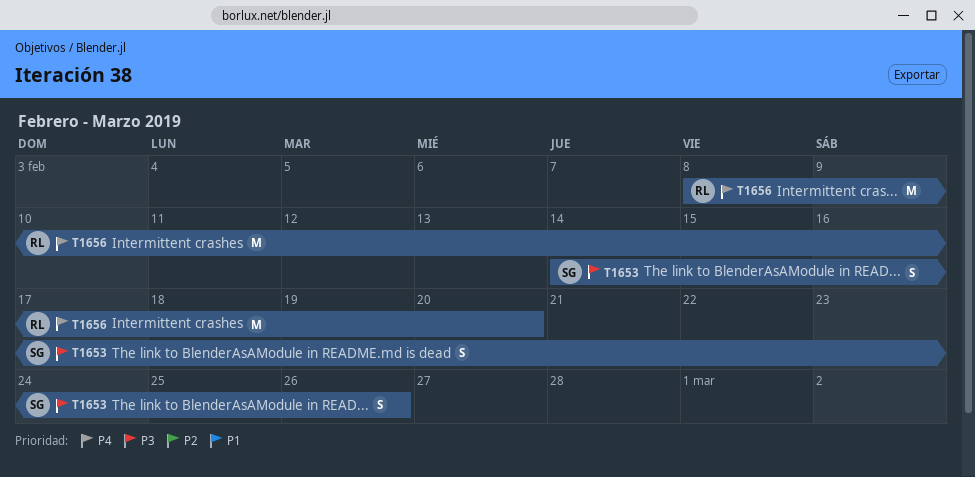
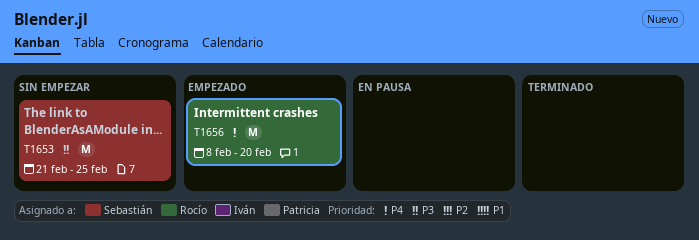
T1653, estimate: S -> M
T1653, start: Feb 14 -> Feb 21
T1653, due: Feb 26 -> Feb 25

